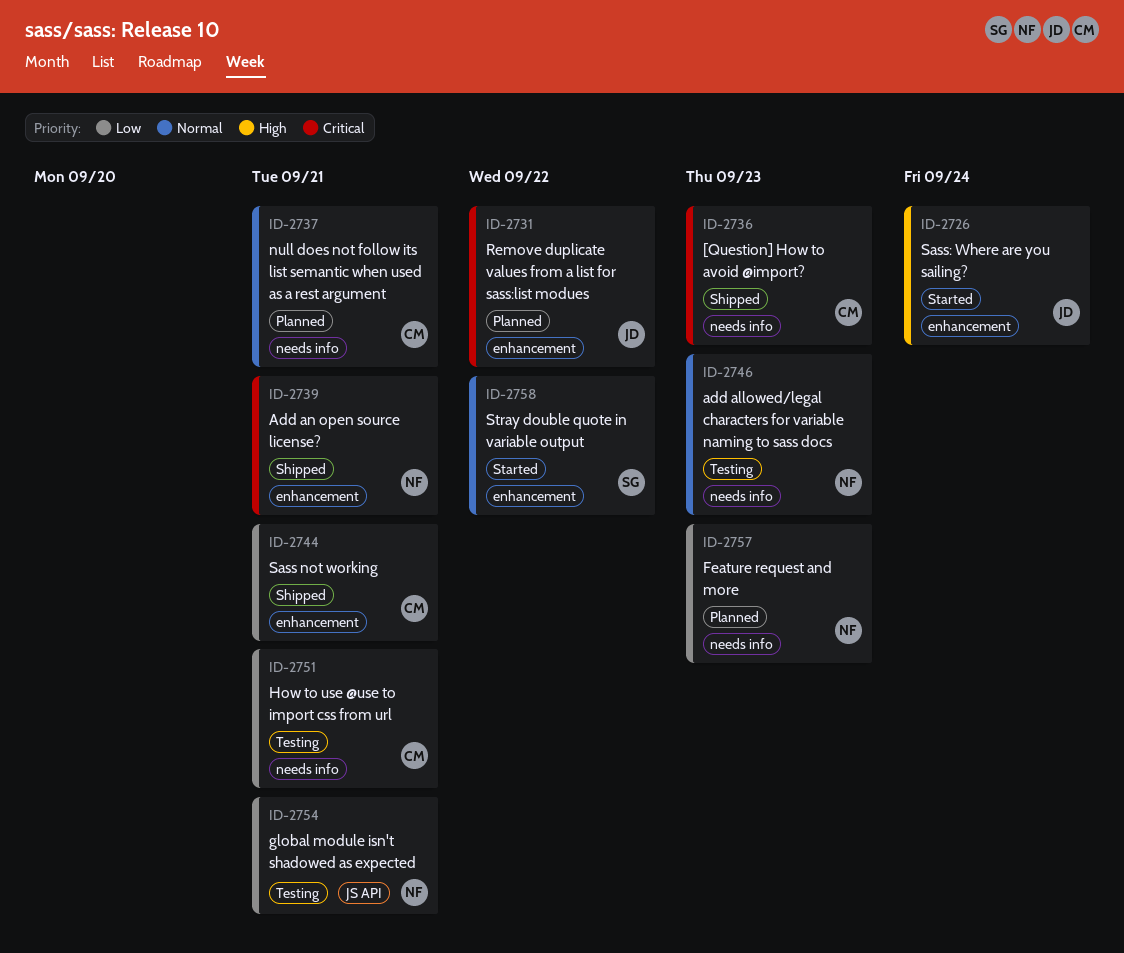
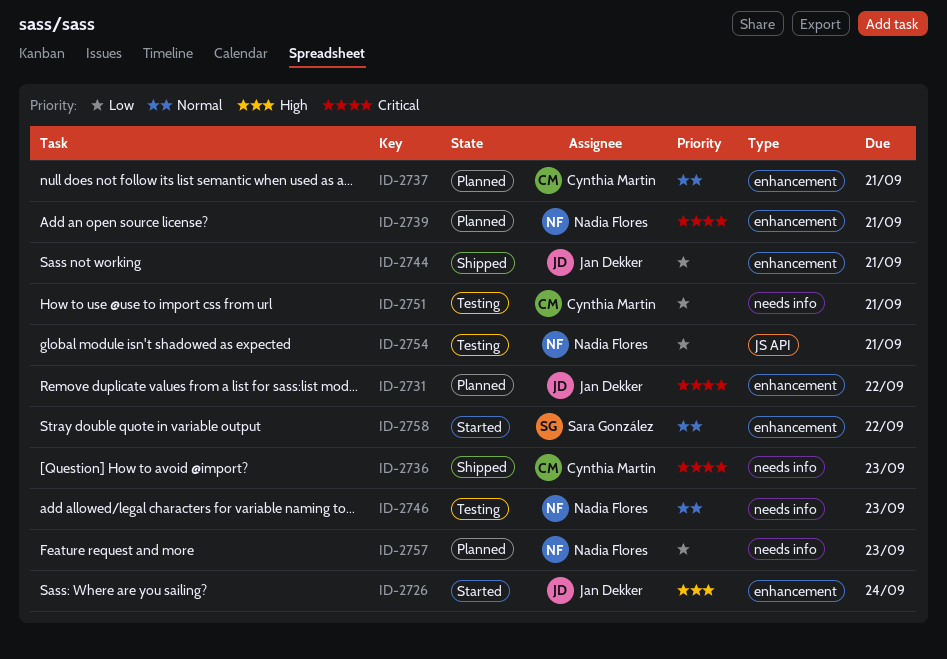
ID-2737, label: needs info -> enhancement
ID-2739, status: Shipped -> Planned
ID-2744, owner: Cynthia Martin -> Jan Dekker

